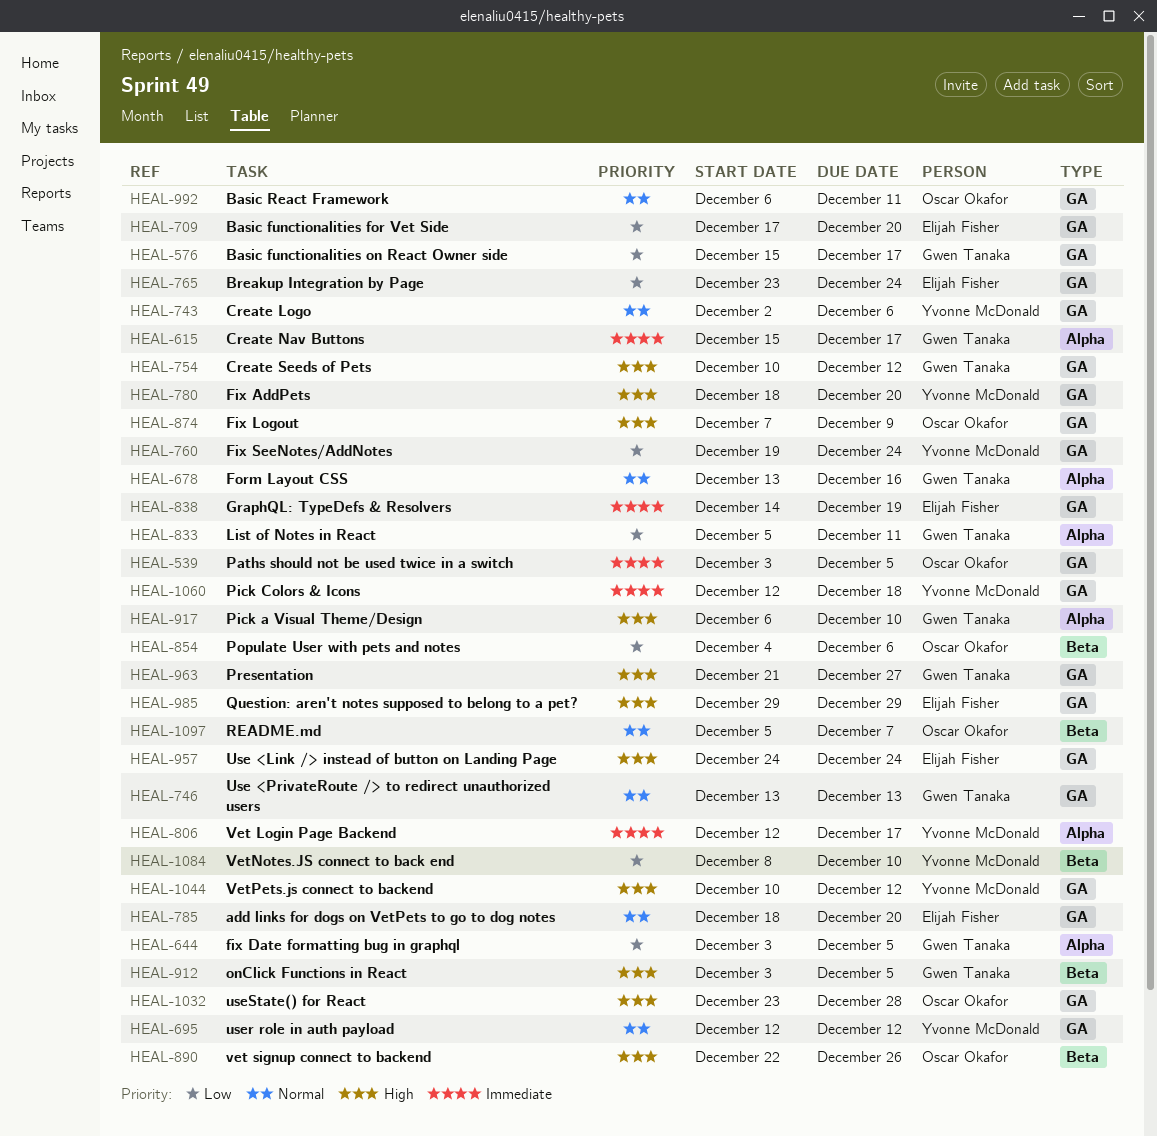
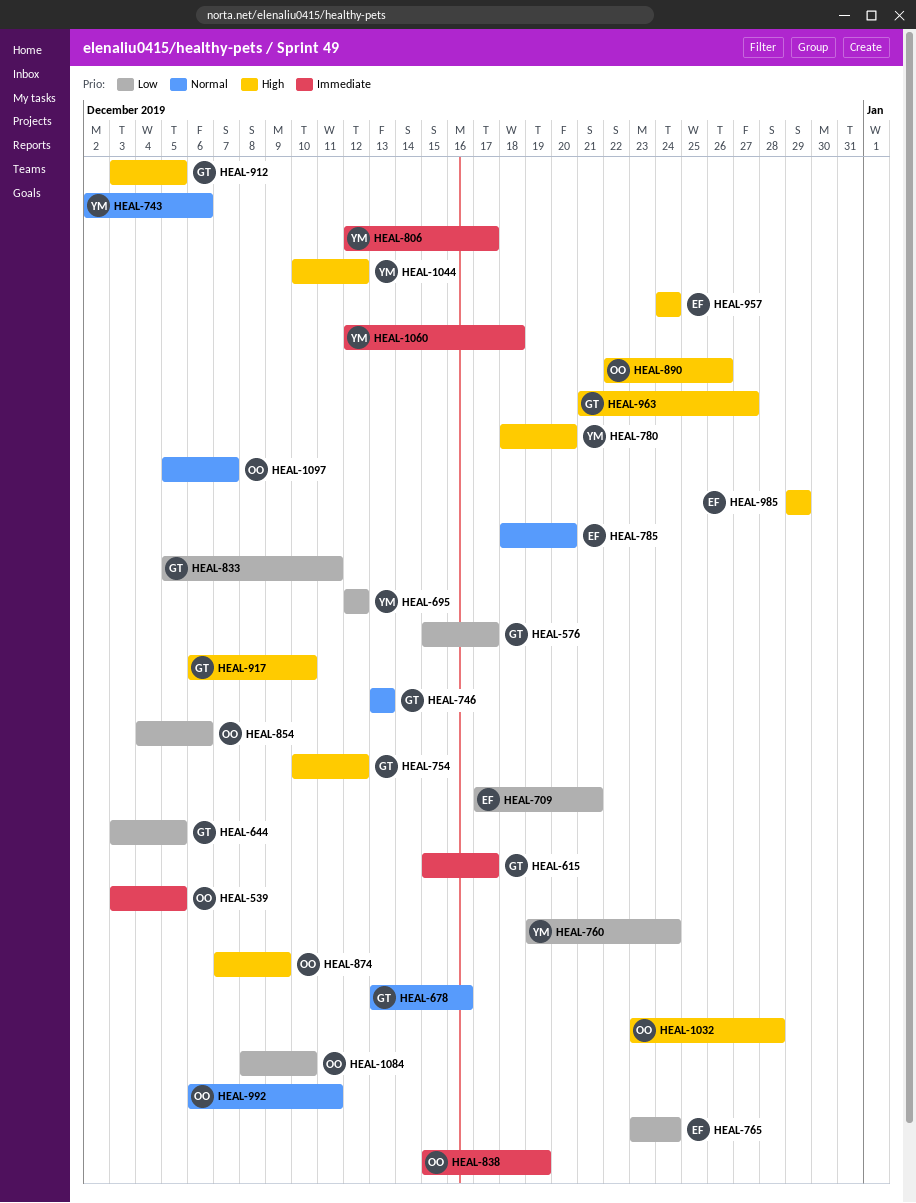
HEAL-695, priority: Normal -> Low
HEAL-709, due: Dec 20 -> Dec 21
HEAL-838, owner: Elijah Fisher -> Oscar Okafor
HEAL-838, start: Dec 14 -> Dec 15
HEAL-1084, owner: Yvonne McDonald -> Oscar Okafor

